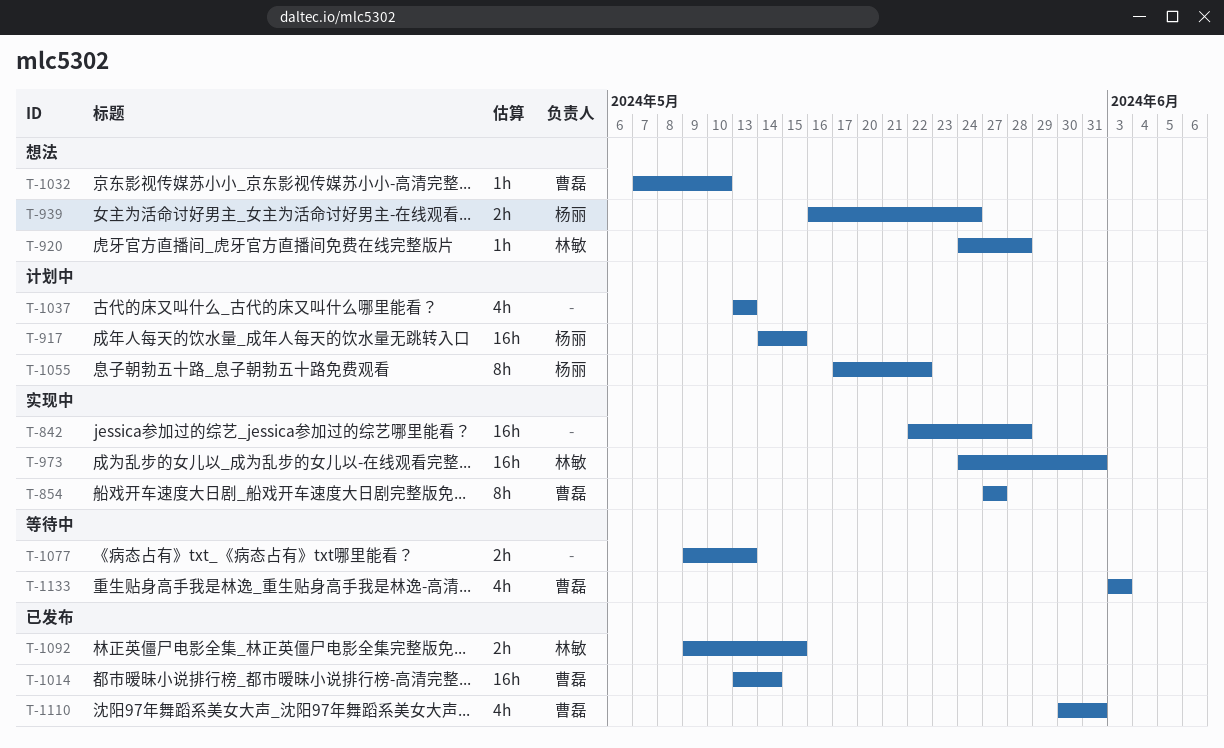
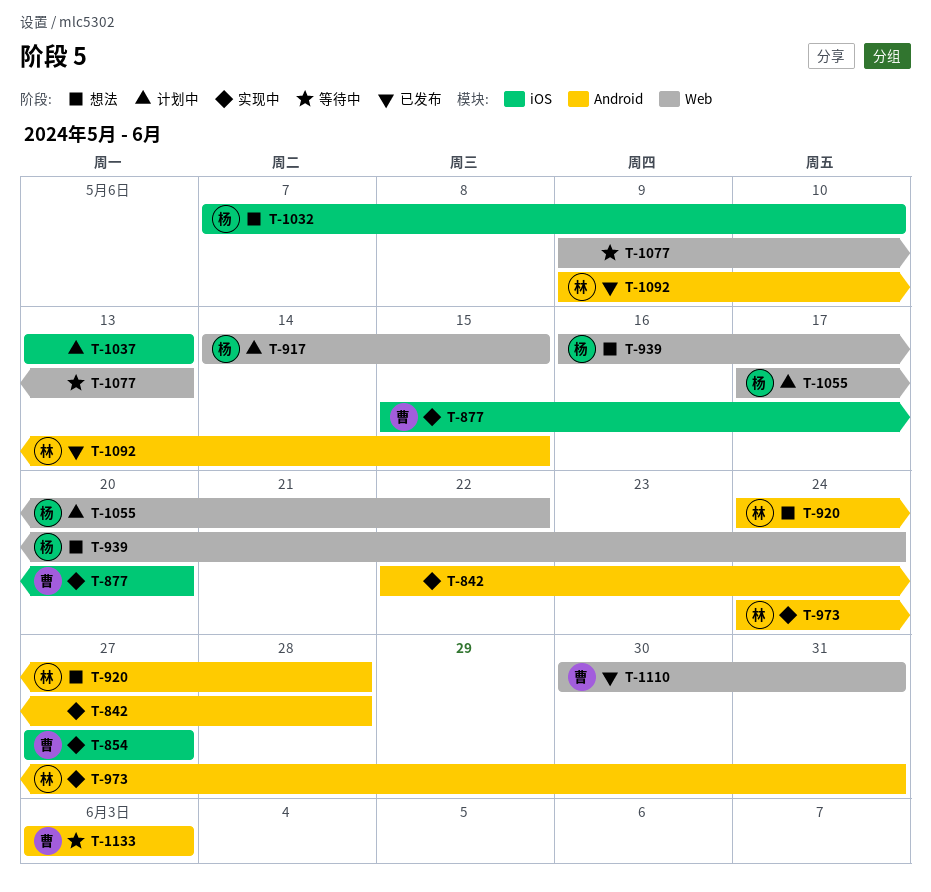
T-877: none -> present
T-1014: present -> none
T-1032, owner: 曹磊 -> 杨丽

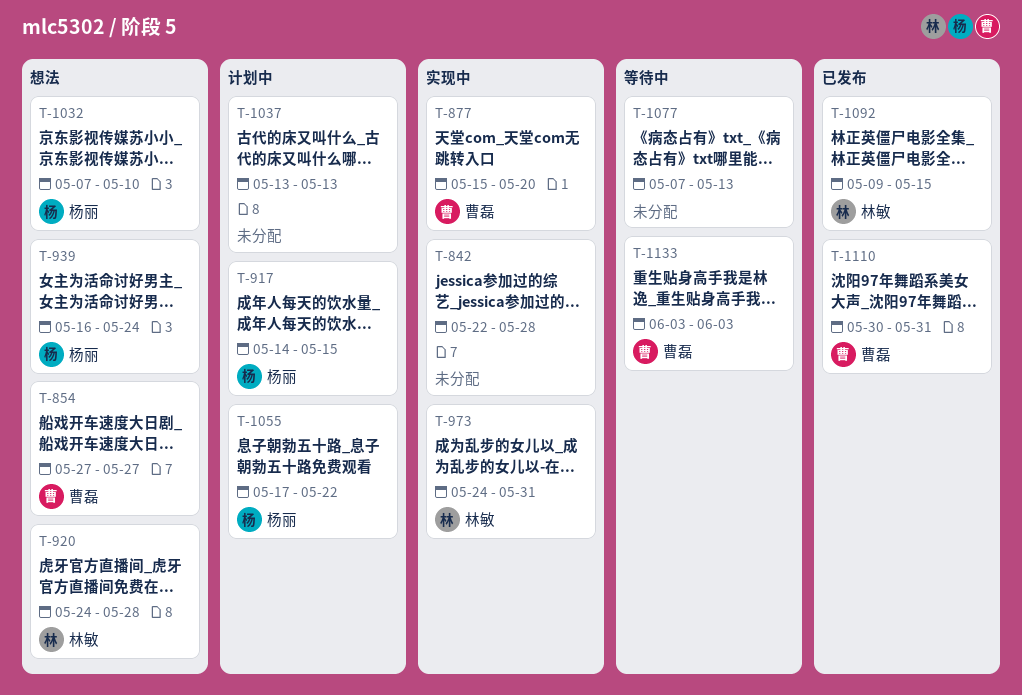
T-854, status: 实现中 -> 想法
T-1077, start: May 9 -> May 7

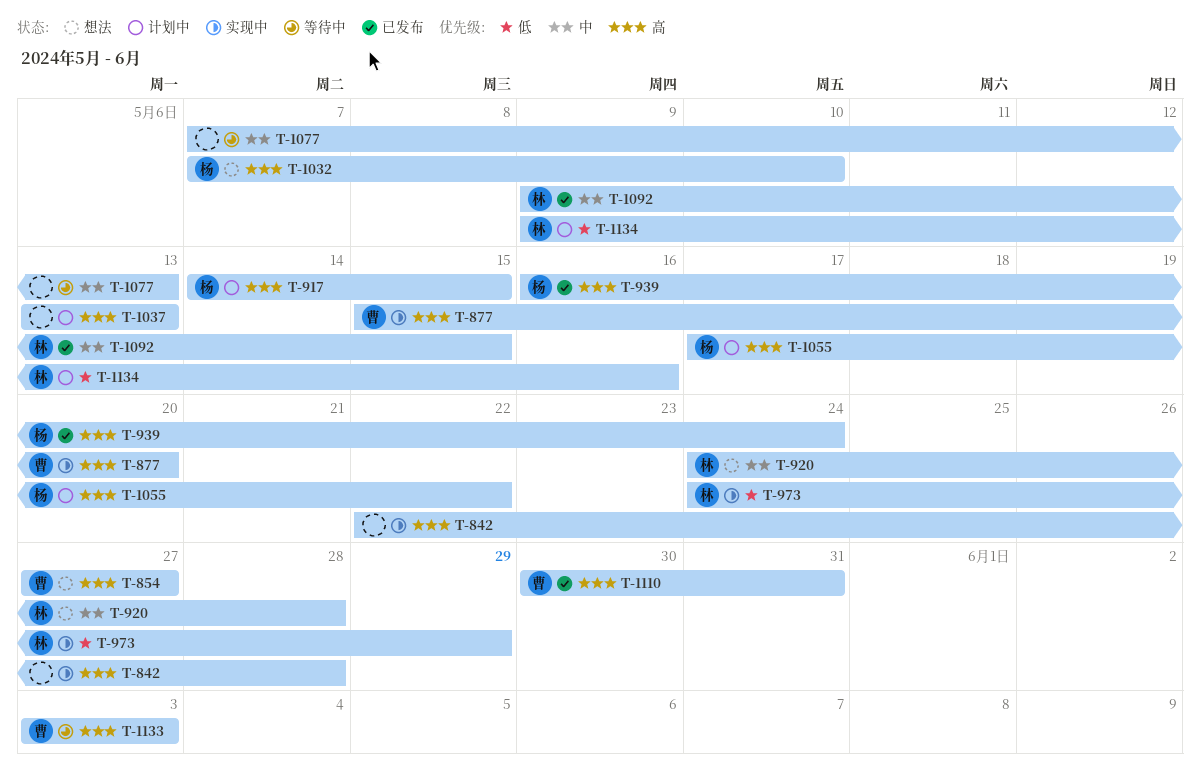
T-939, status: 想法 -> 已发布
T-973, due: May 31 -> May 29
T-1134: none -> present

